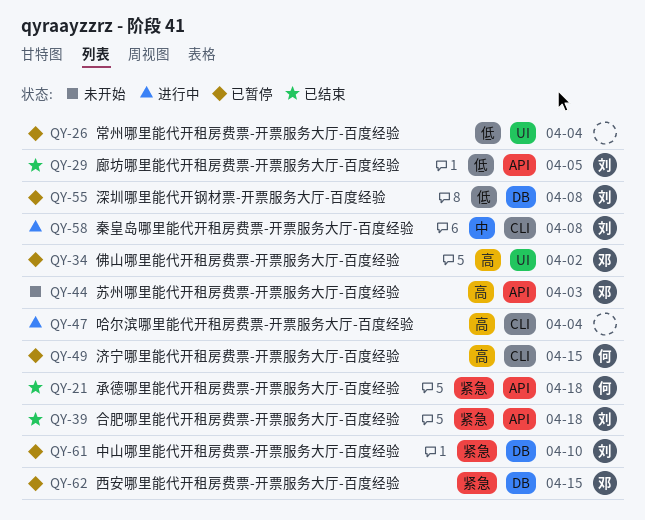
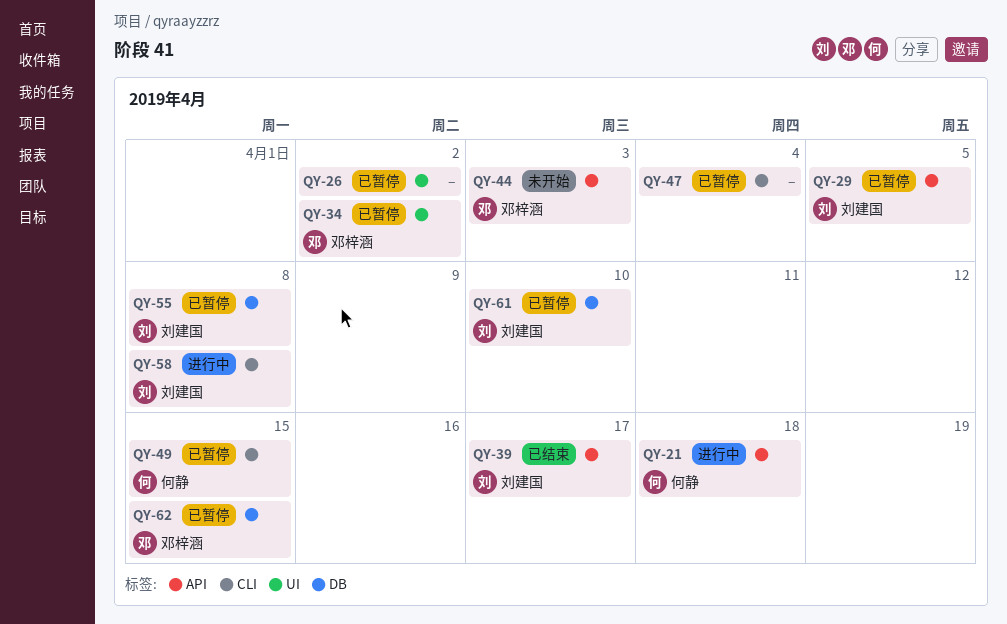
QY-21, status: 已结束 -> 进行中
QY-26, due: Apr 4 -> Apr 2
QY-29, status: 已结束 -> 已暂停
QY-39, due: Apr 18 -> Apr 17
QY-47, status: 进行中 -> 已暂停

